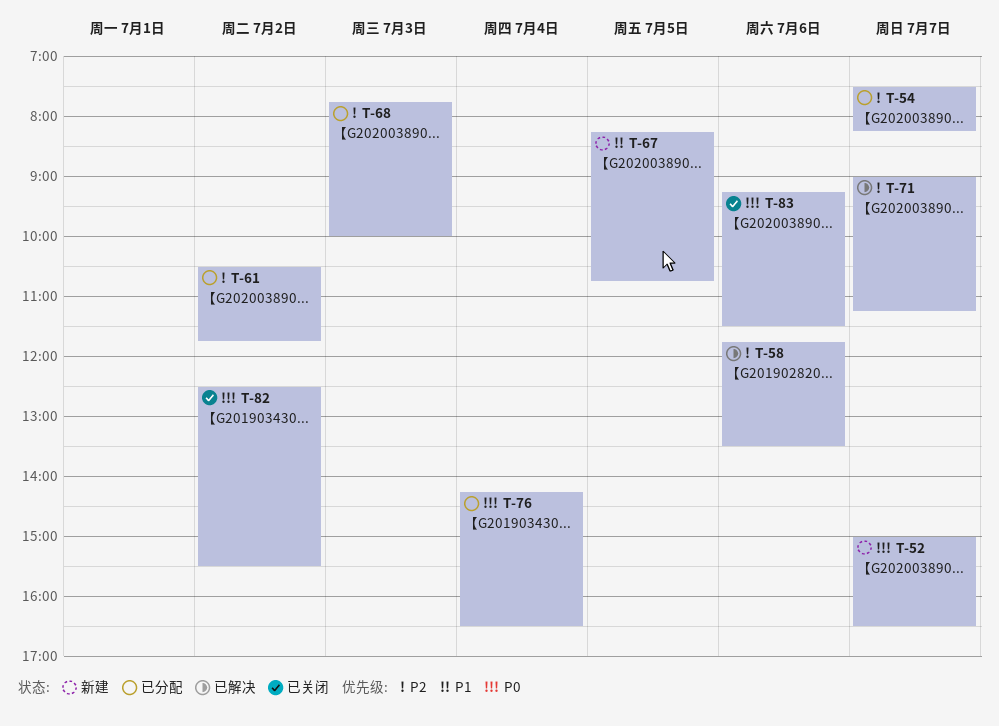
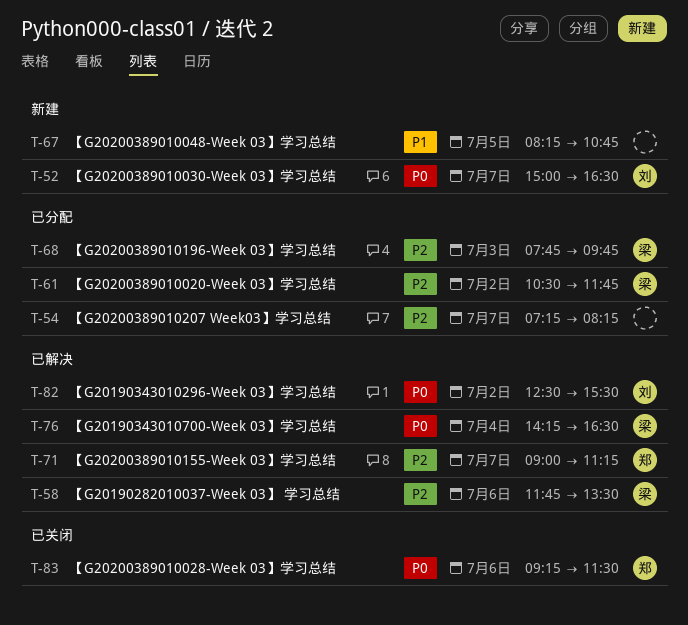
T-54, begins: 07:30 -> 07:15
T-68, ends: 10:00 -> 09:45
T-76, status: 已分配 -> 已解决
T-82, status: 已关闭 -> 已解决

